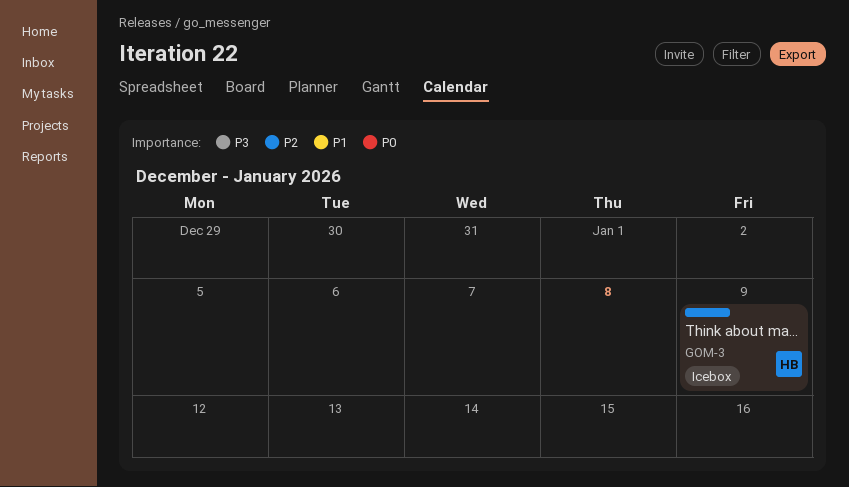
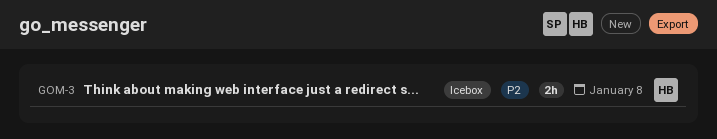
GOM-3, due: Jan 9 -> Jan 8

